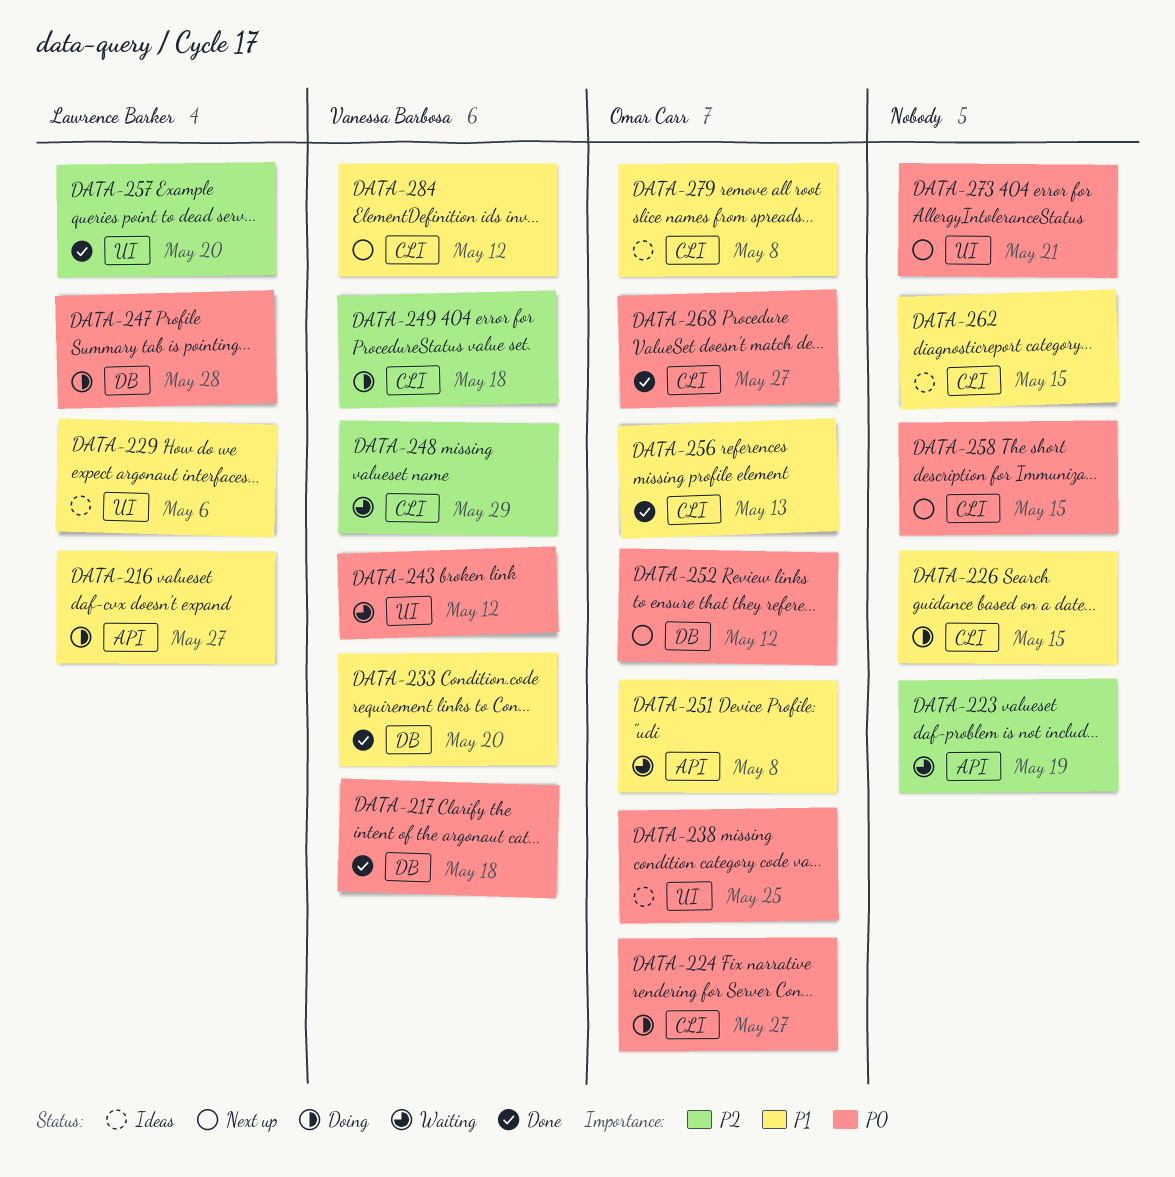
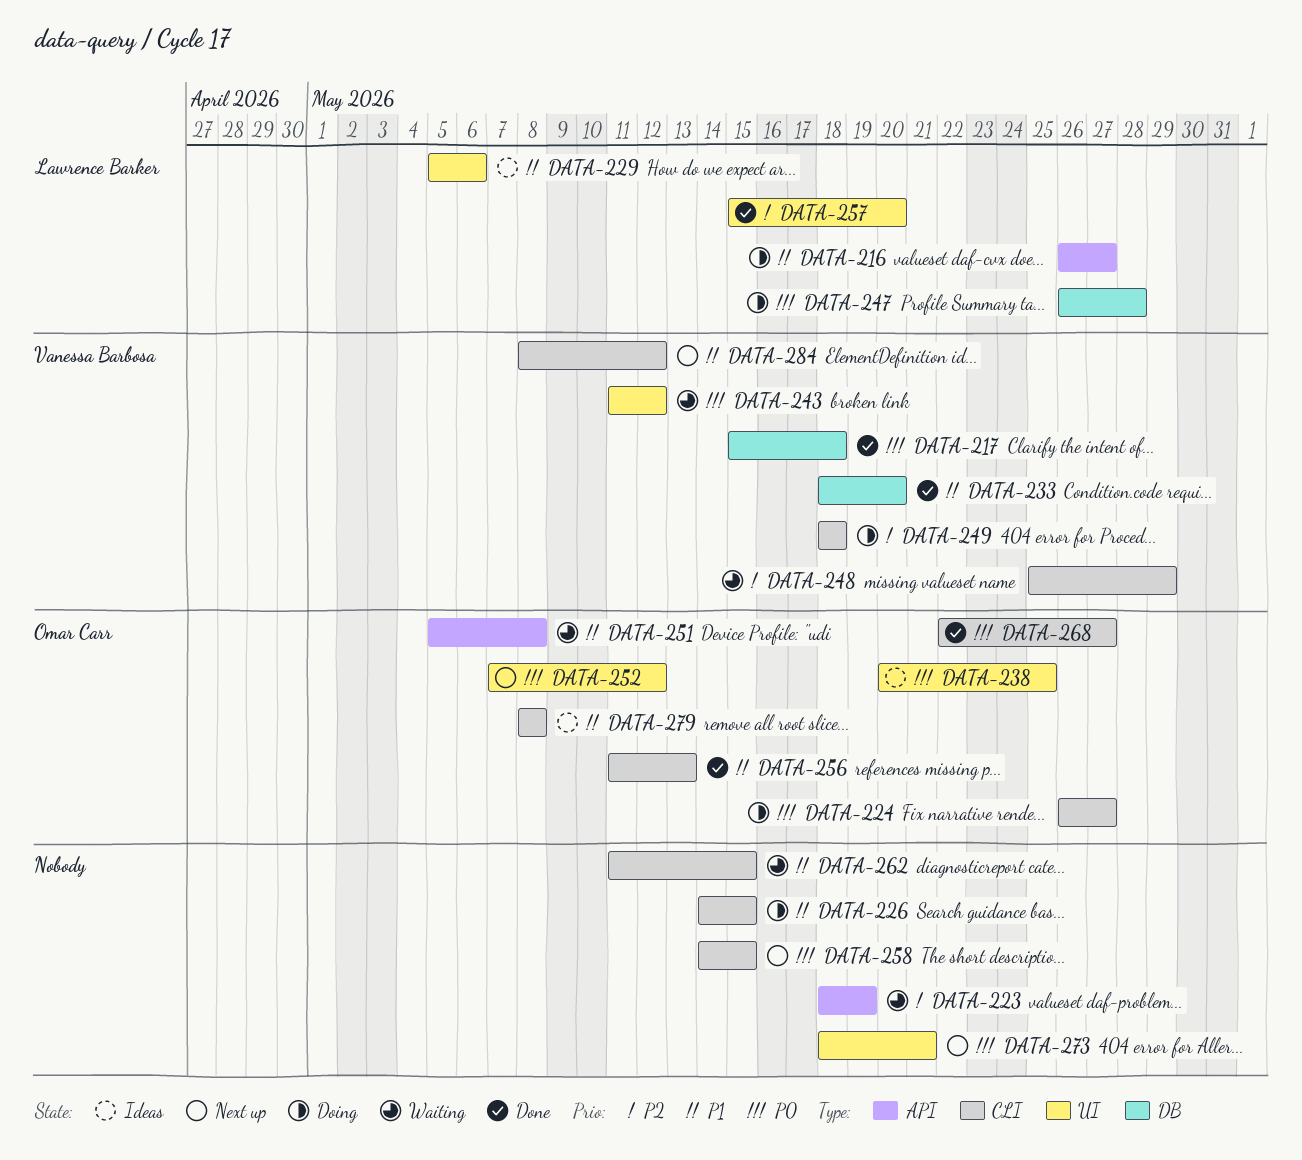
DATA-252, label: DB -> UI
DATA-262, status: Ideas -> Waiting

